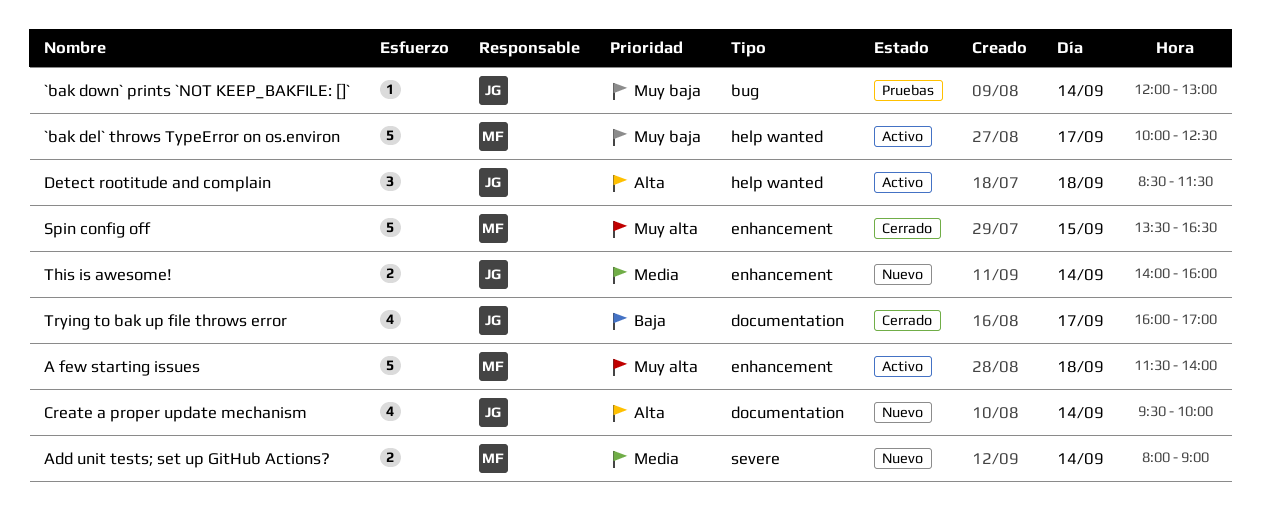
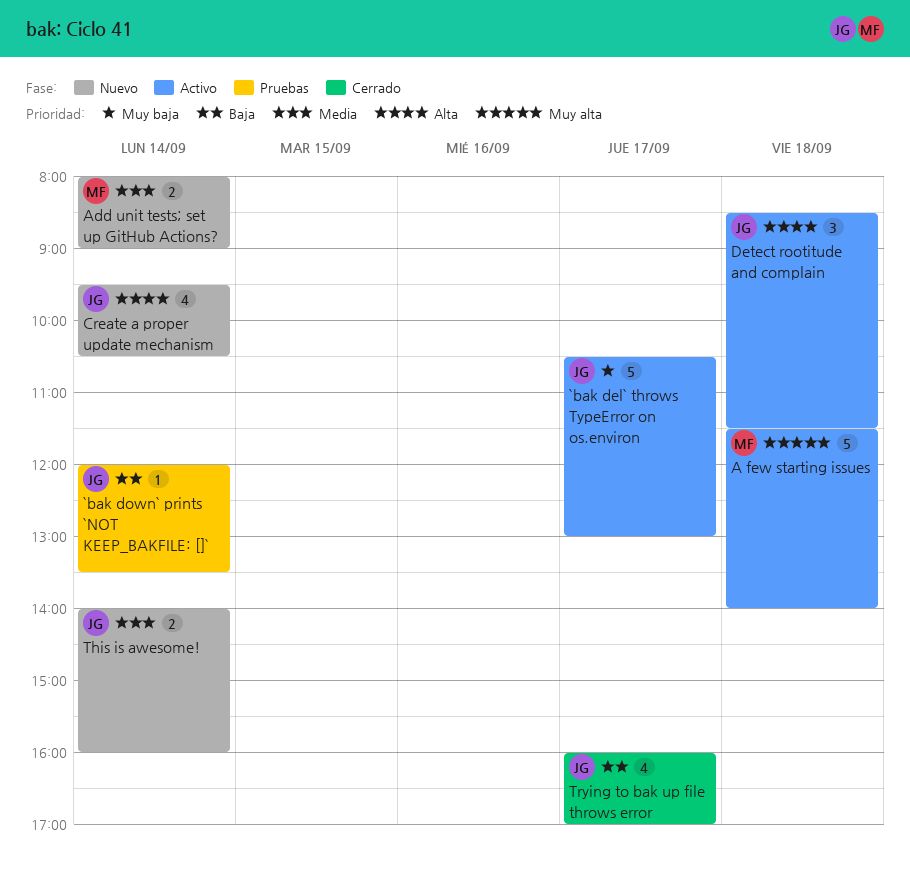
`bak del` throws TypeError on os.environ, owner: MF -> JG
`bak del` throws TypeError on os.environ, begins: 10:00 -> 10:30
`bak del` throws TypeError on os.environ, ends: 12:30 -> 13:00
`bak down` prints `NOT KEEP_BAKFILE: []`, priority: Muy baja -> Baja
`bak down` prints `NOT KEEP_BAKFILE: []`, ends: 13:00 -> 13:30
Create a proper update mechanism, ends: 10:00 -> 10:30
Spin config off: present -> none

